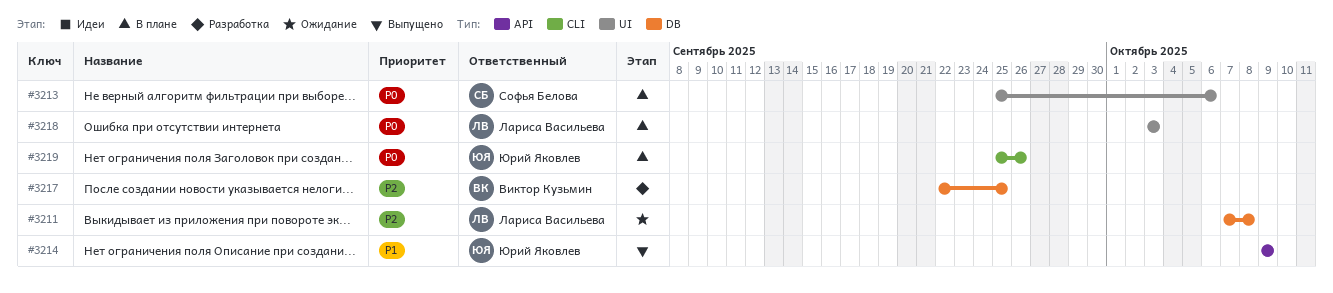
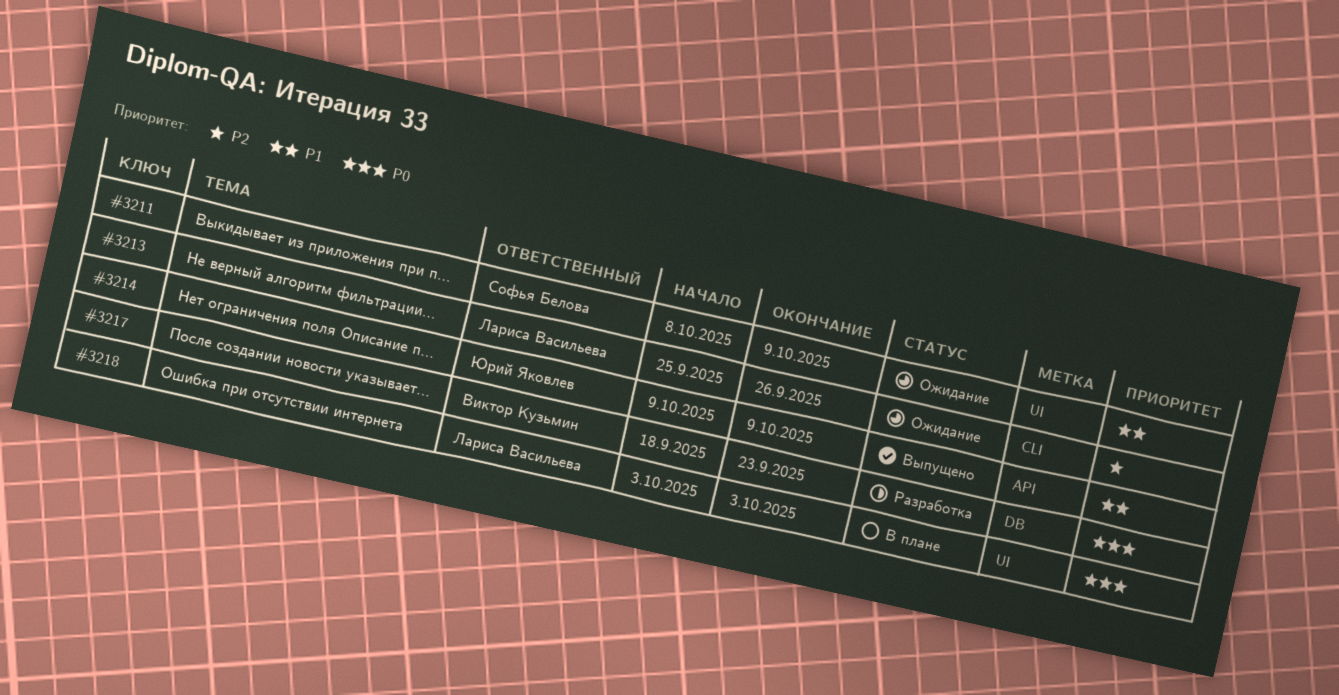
#3211, owner: Лариса Васильева -> Софья Белова
#3211, priority: P2 -> P1
#3211, label: DB -> UI
#3211, start: Oct 7 -> Oct 8
#3211, due: Oct 8 -> Oct 9
#3213, status: В плане -> Ожидание
#3213, owner: Софья Белова -> Лариса Васильева
#3213, priority: P0 -> P2
#3213, label: UI -> CLI
#3213, due: Oct 6 -> Sep 26
#3217, priority: P2 -> P0
#3217, start: Sep 22 -> Sep 18
#3217, due: Sep 25 -> Sep 23
#3219: present -> none

